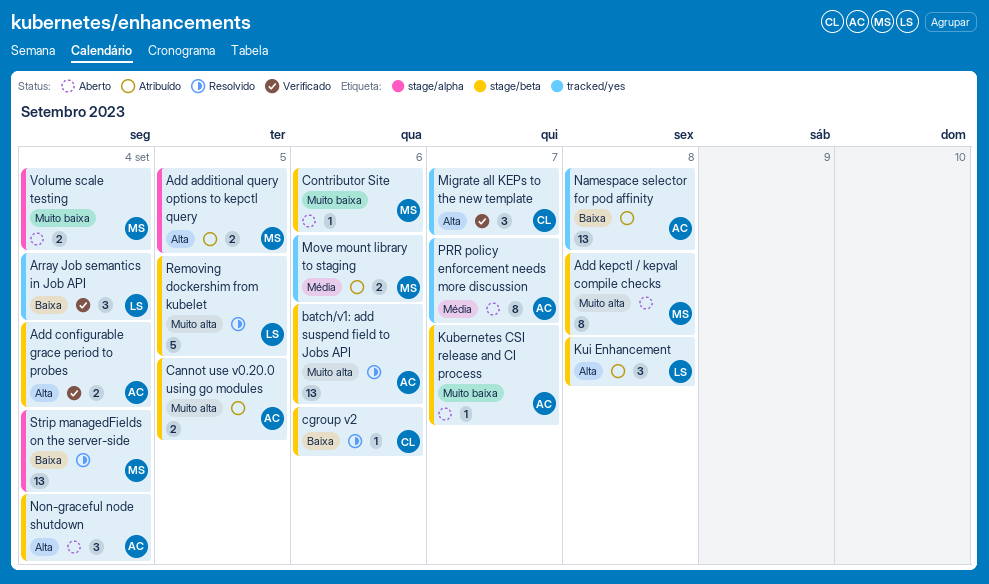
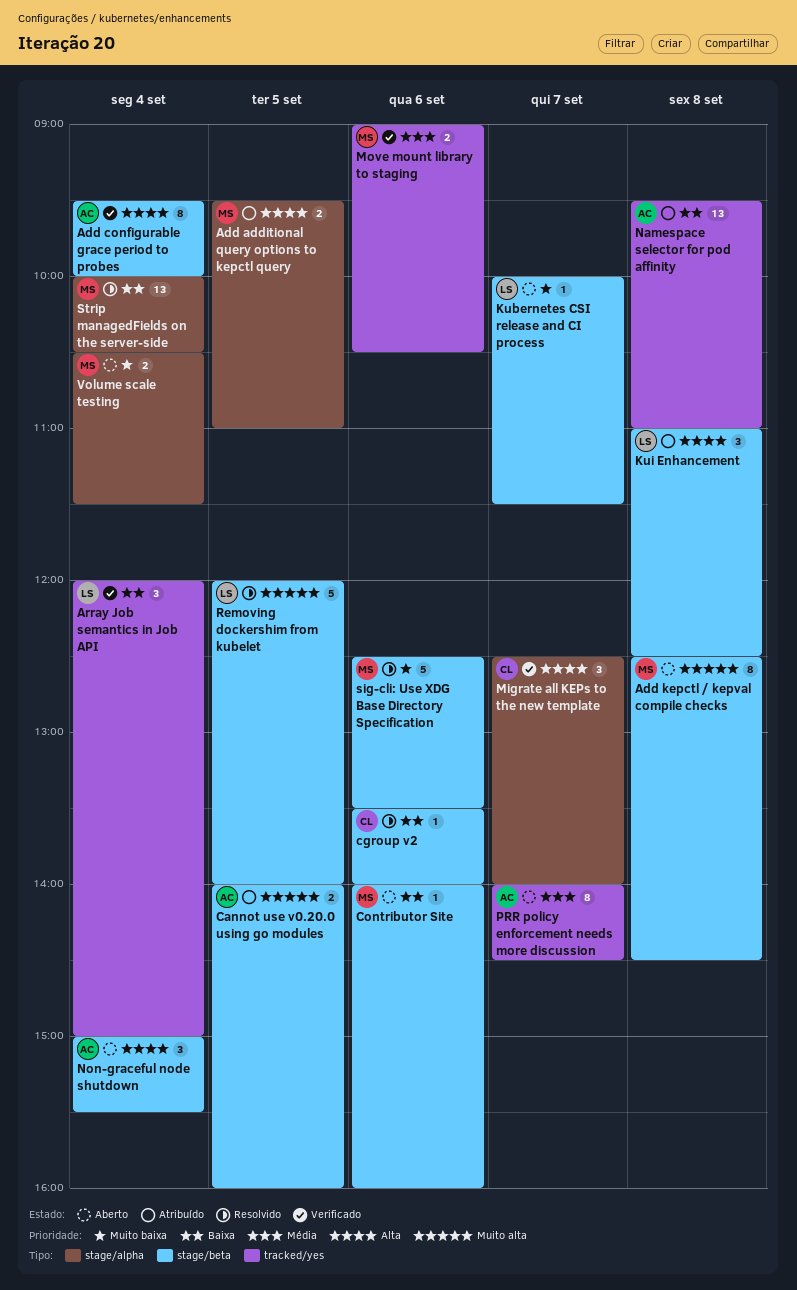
Add configurable grace period to probes, estimate: 2 -> 8
batch/v1: add suspend field to Jobs API: present -> none
Contributor Site, priority: Muito baixa -> Baixa
Kubernetes CSI release and CI process, owner: AC -> LS
Migrate all KEPs to the new template, label: tracked/yes -> stage/alpha
Move mount library to staging, status: Atribuído -> Verificado
sig-cli: Use XDG Base Directory Specification: none -> present

